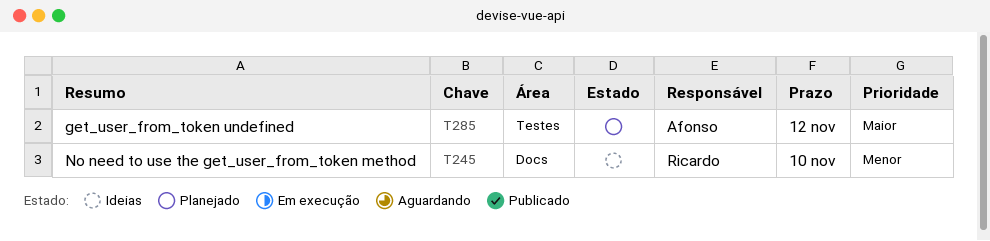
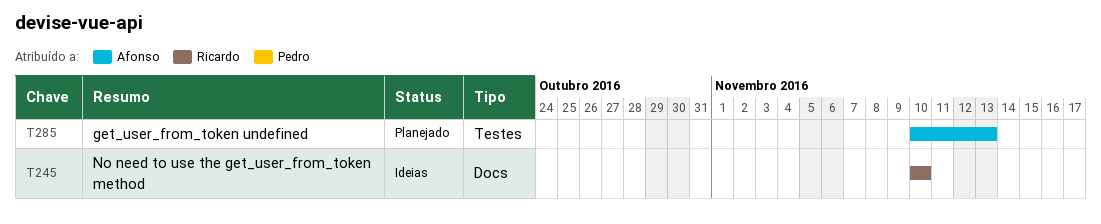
T285, due: Nov 12 -> Nov 13

